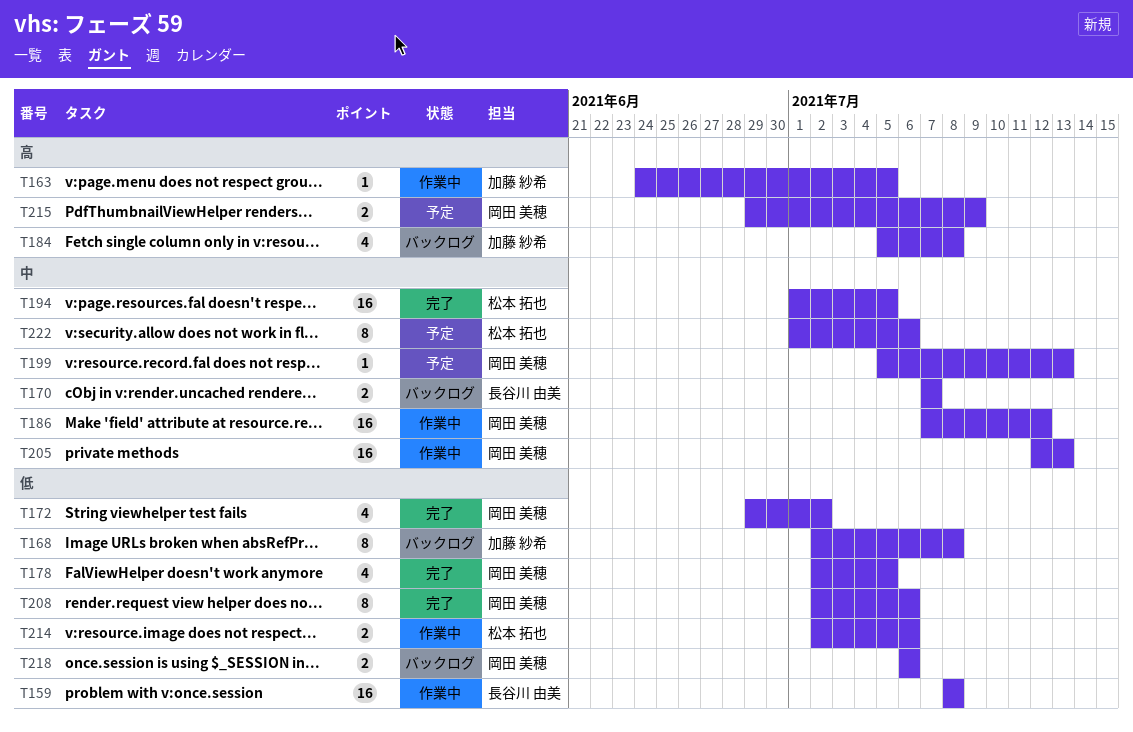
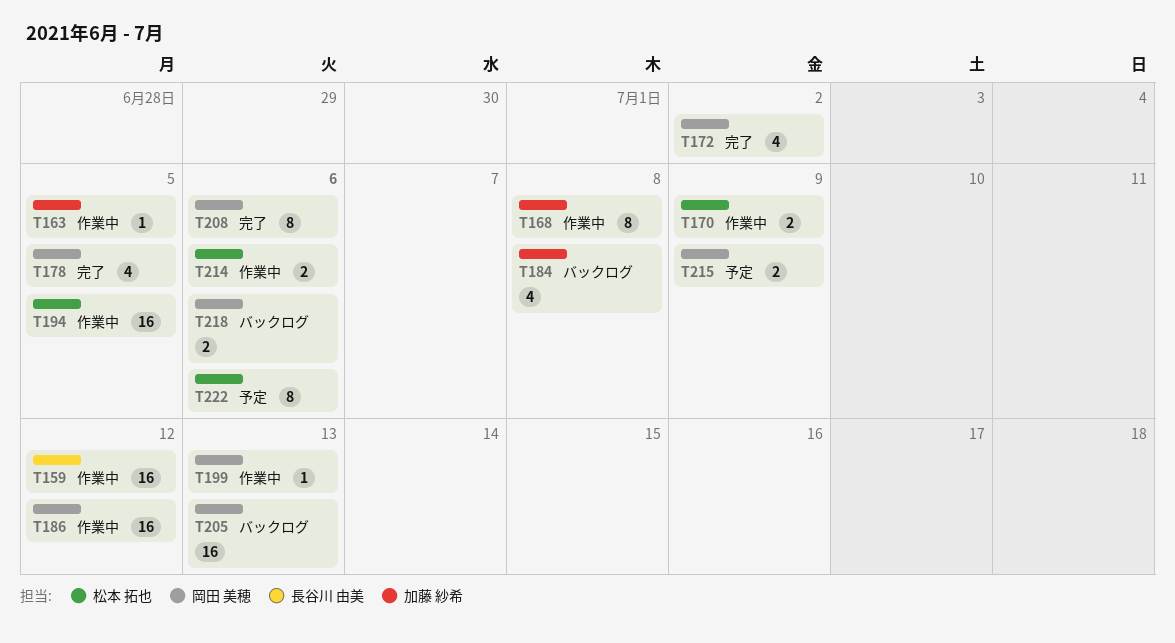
T159, due: Jul 8 -> Jul 12
T168, status: バックログ -> 作業中
T170, status: バックログ -> 作業中
T170, owner: 長谷川 由美 -> 松本 拓也
T170, due: Jul 7 -> Jul 9
T194, status: 完了 -> 作業中
T199, status: 予定 -> 作業中
T205, status: 作業中 -> バックログ

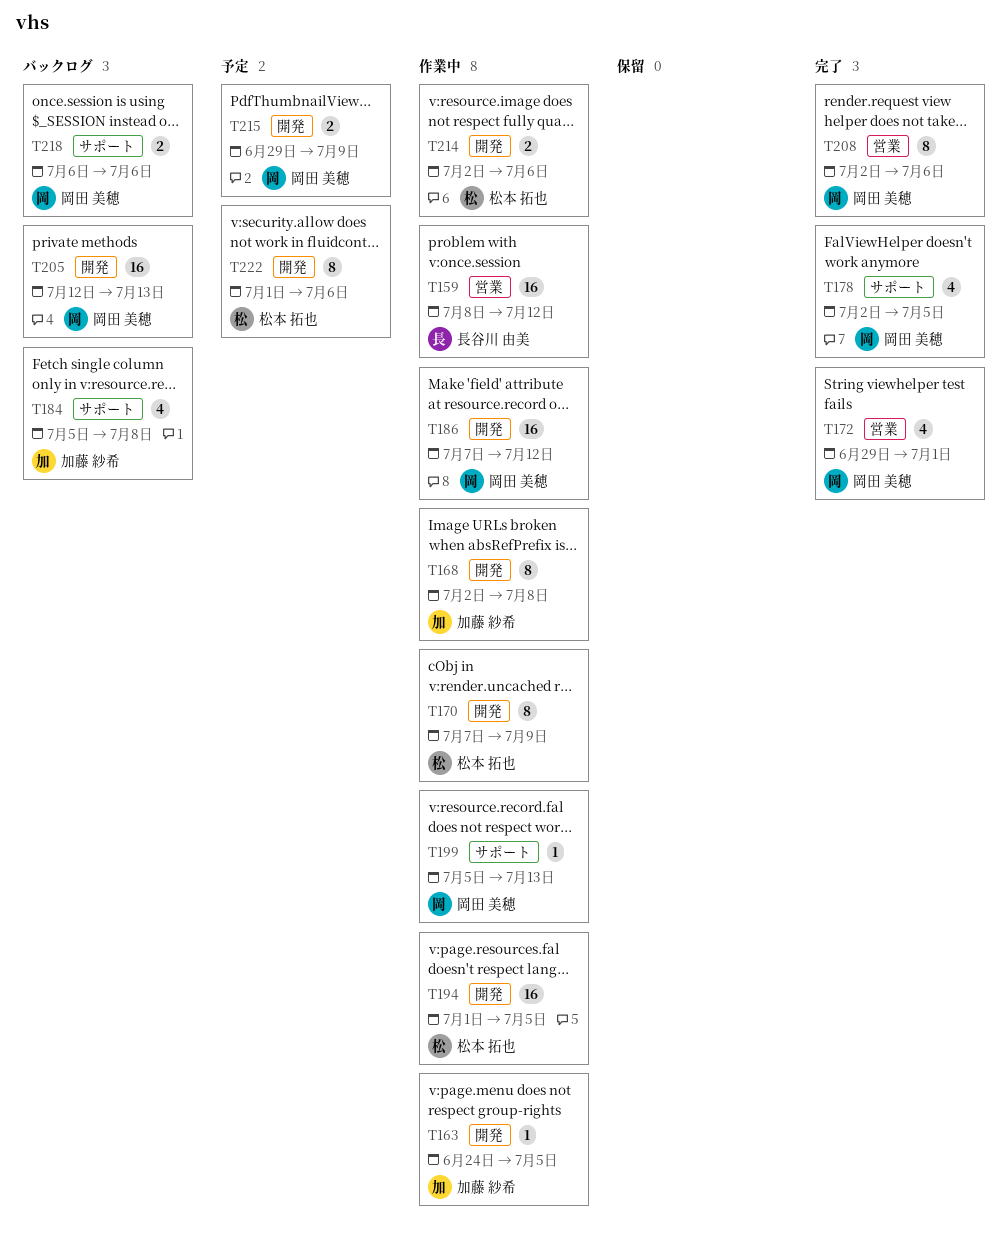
T170, estimate: 2 -> 8
T172, due: Jul 2 -> Jul 1

